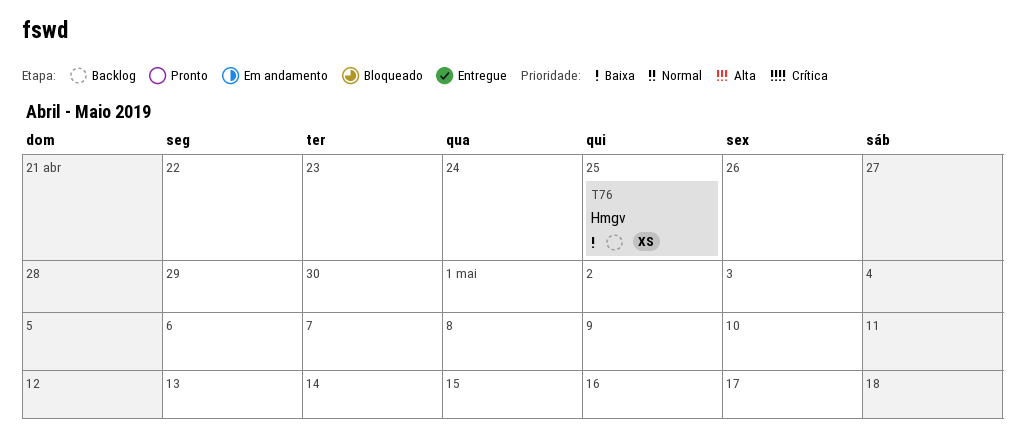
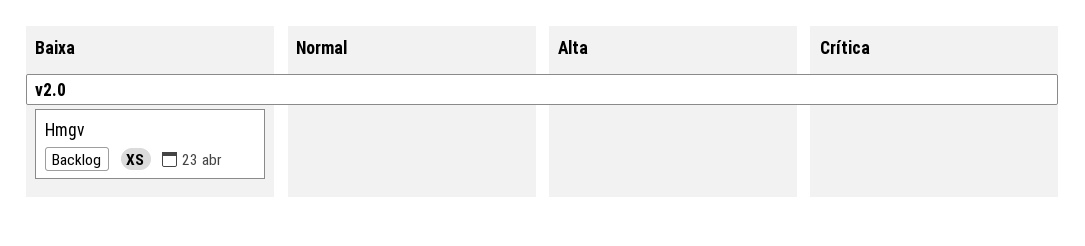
Hmgv, due: Apr 25 -> Apr 23

